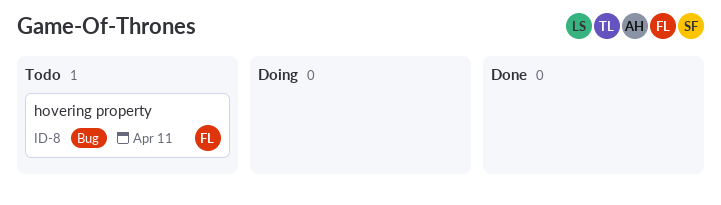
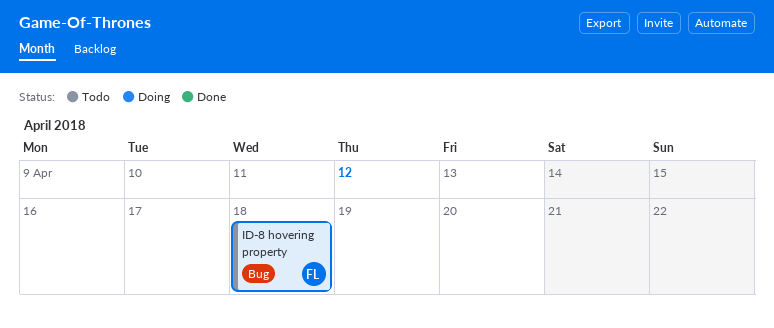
ID-8, due: Apr 11 -> Apr 18

